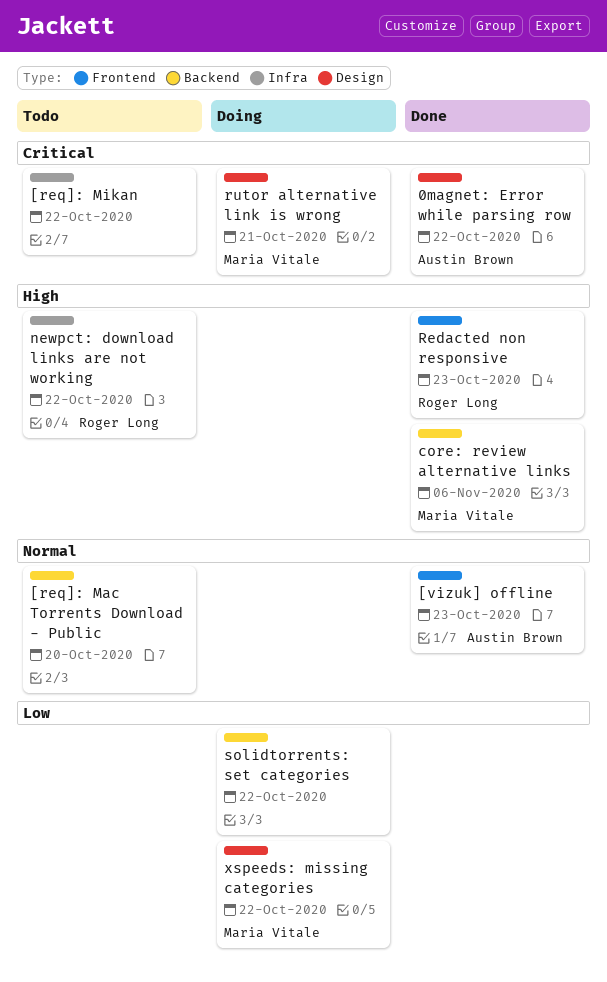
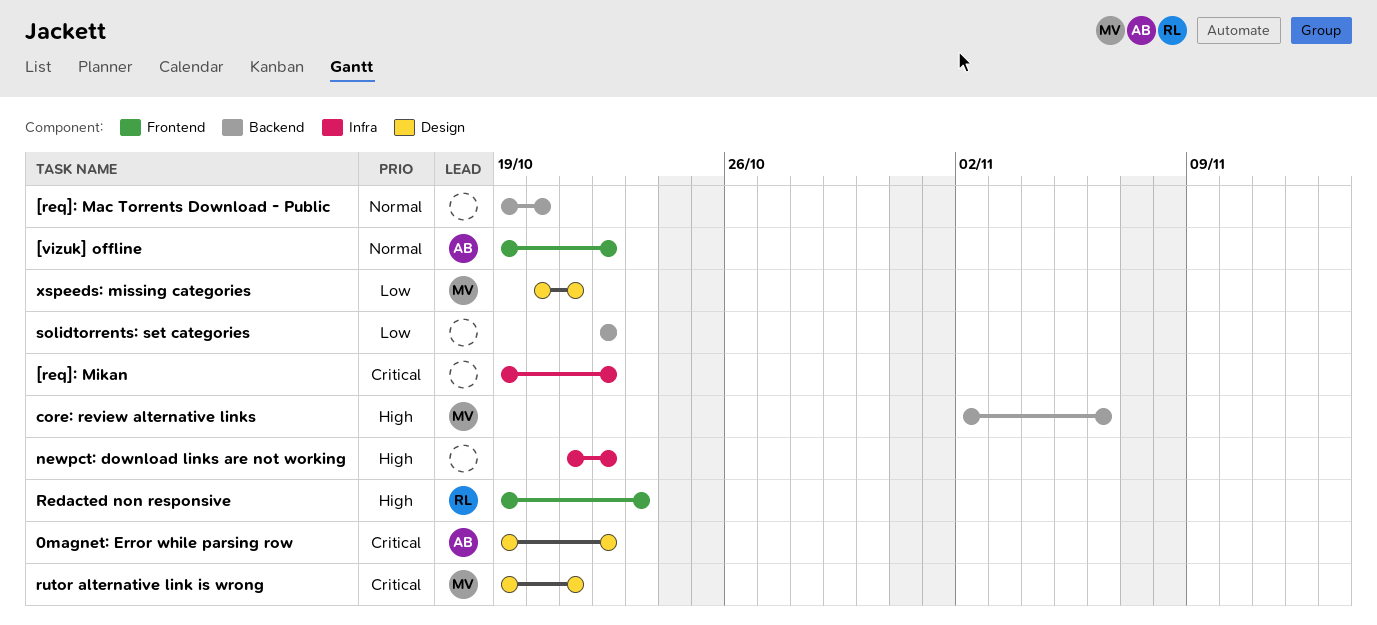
[vizuk] offline, due: Oct 23 -> Oct 22
newpct: download links are not working, owner: Roger Long -> none
xspeeds: missing categories, due: Oct 22 -> Oct 21

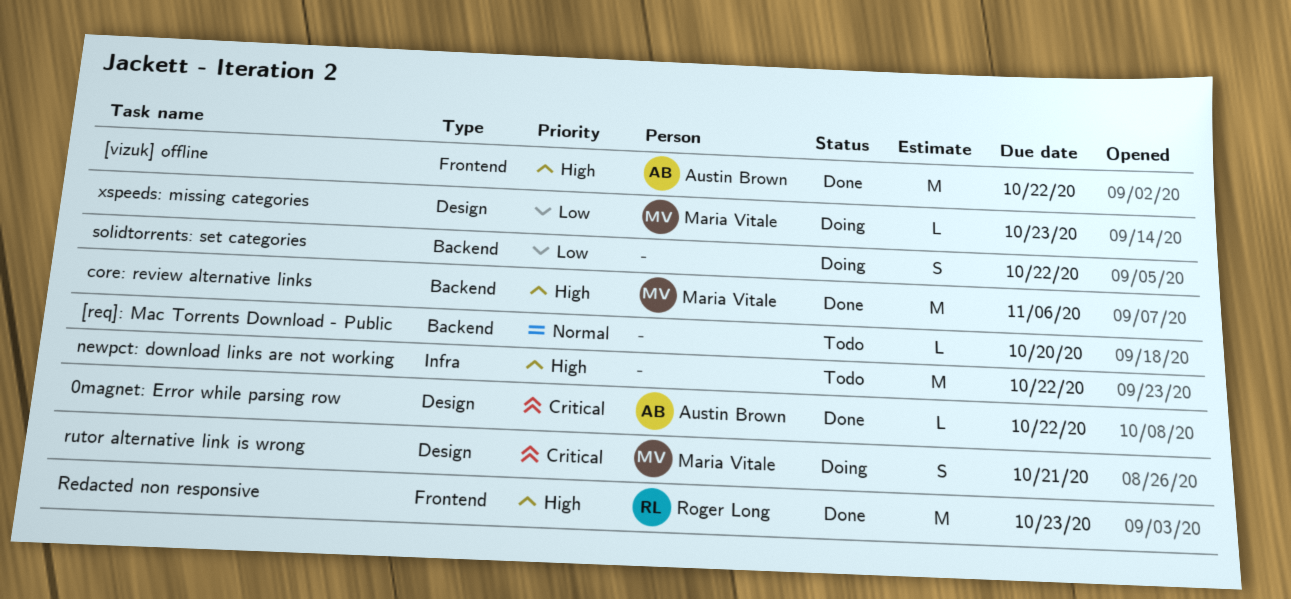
[req]: Mikan: present -> none
[vizuk] offline, priority: Normal -> High
xspeeds: missing categories, due: Oct 21 -> Oct 23

